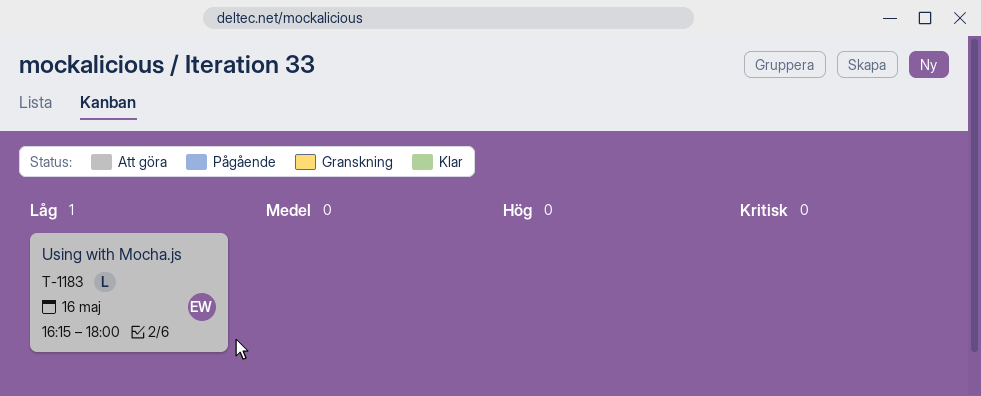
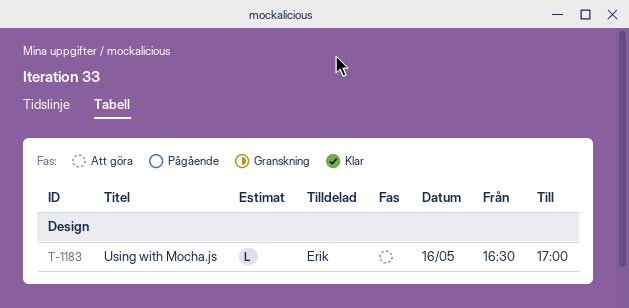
T-1183, begins: 16:15 -> 16:30
T-1183, ends: 18:00 -> 17:00

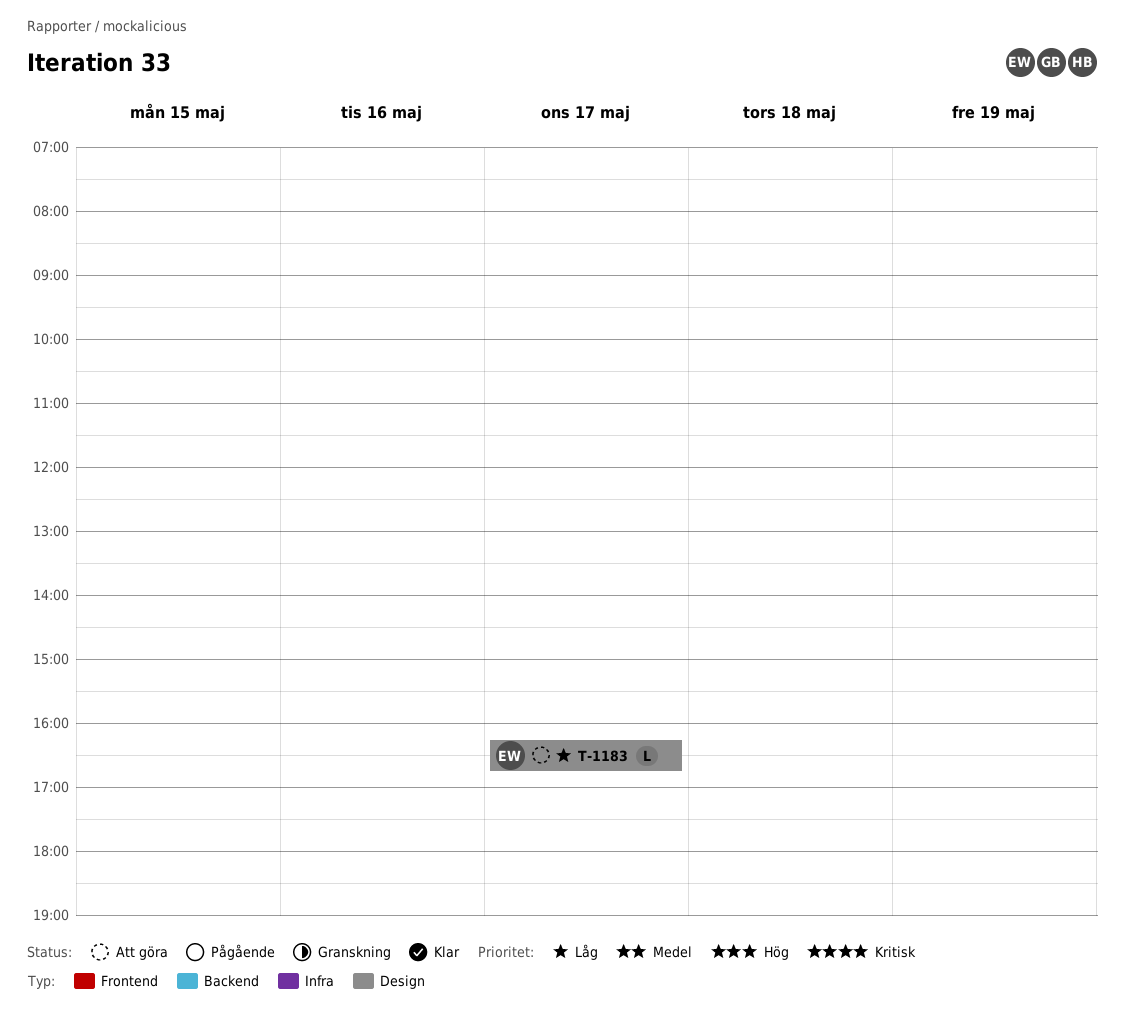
T-1183, day: May 16 -> May 17
T-1183, begins: 16:30 -> 16:15
T-1183, ends: 17:00 -> 16:45

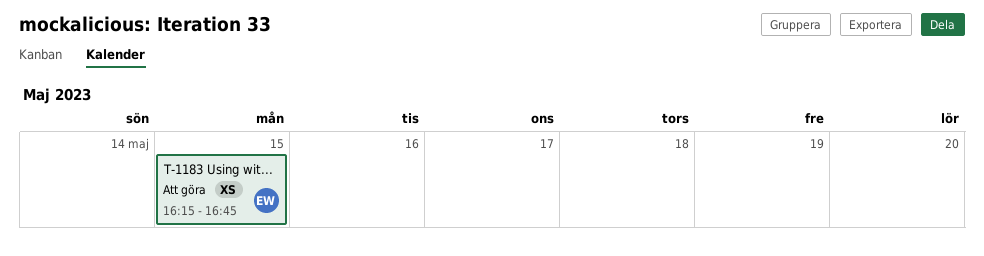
T-1183, estimate: L -> XS
T-1183, day: May 17 -> May 15

